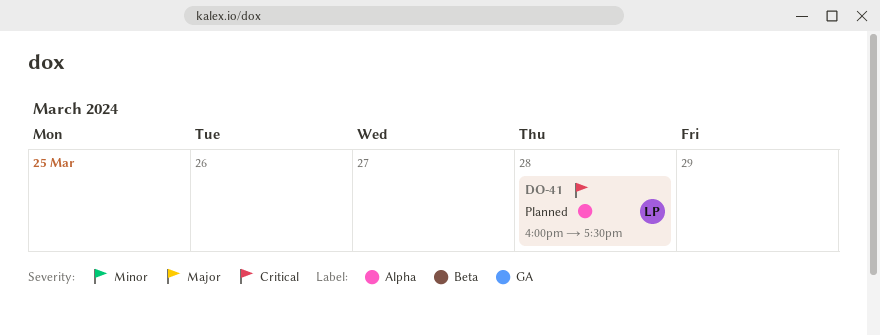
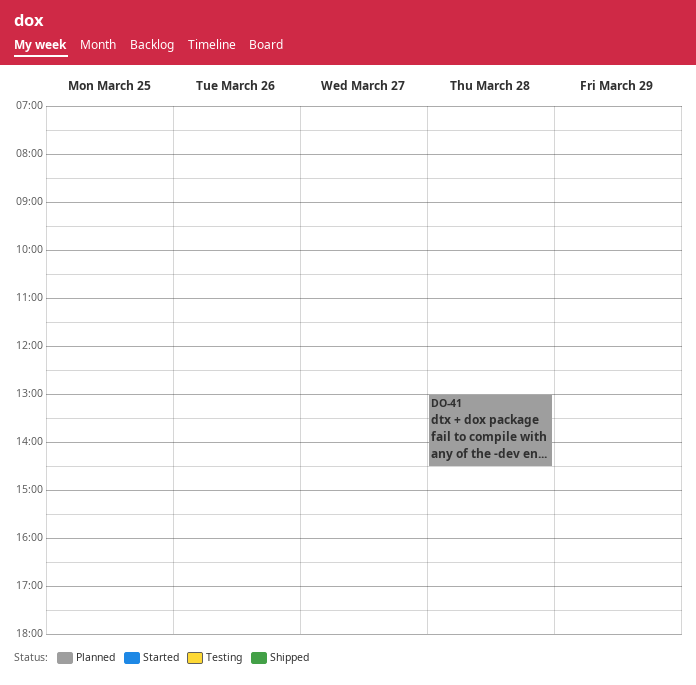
DO-41, begins: 16:00 -> 13:00
DO-41, ends: 17:30 -> 14:30

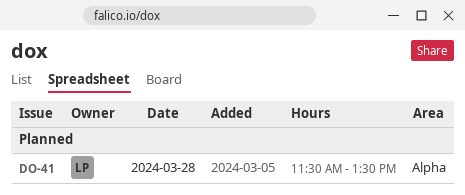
DO-41, begins: 13:00 -> 11:30
DO-41, ends: 14:30 -> 13:30

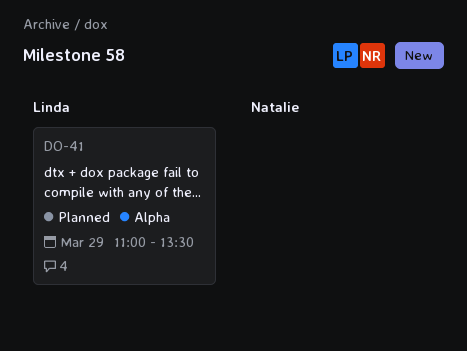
DO-41, day: Mar 28 -> Mar 29
DO-41, begins: 11:30 -> 11:00

